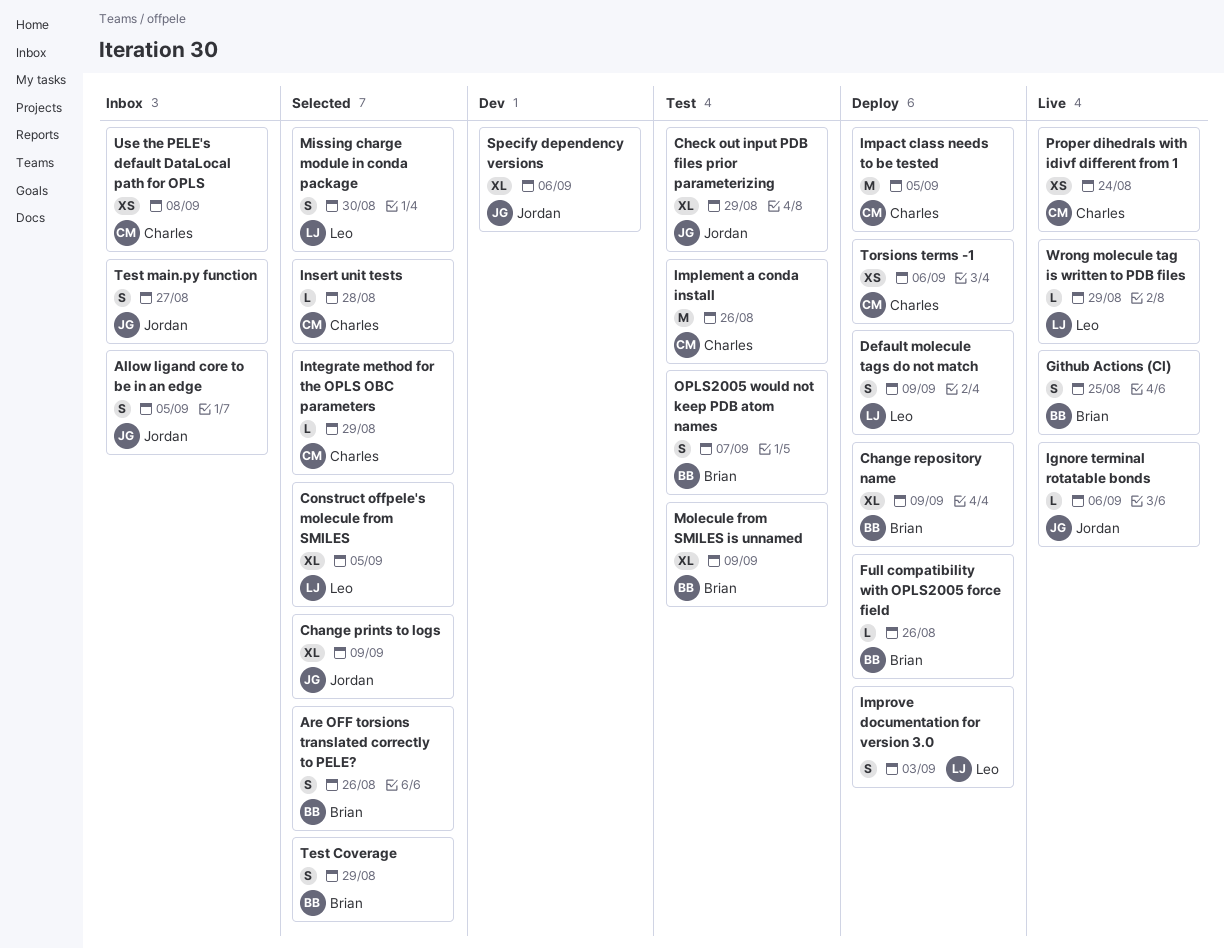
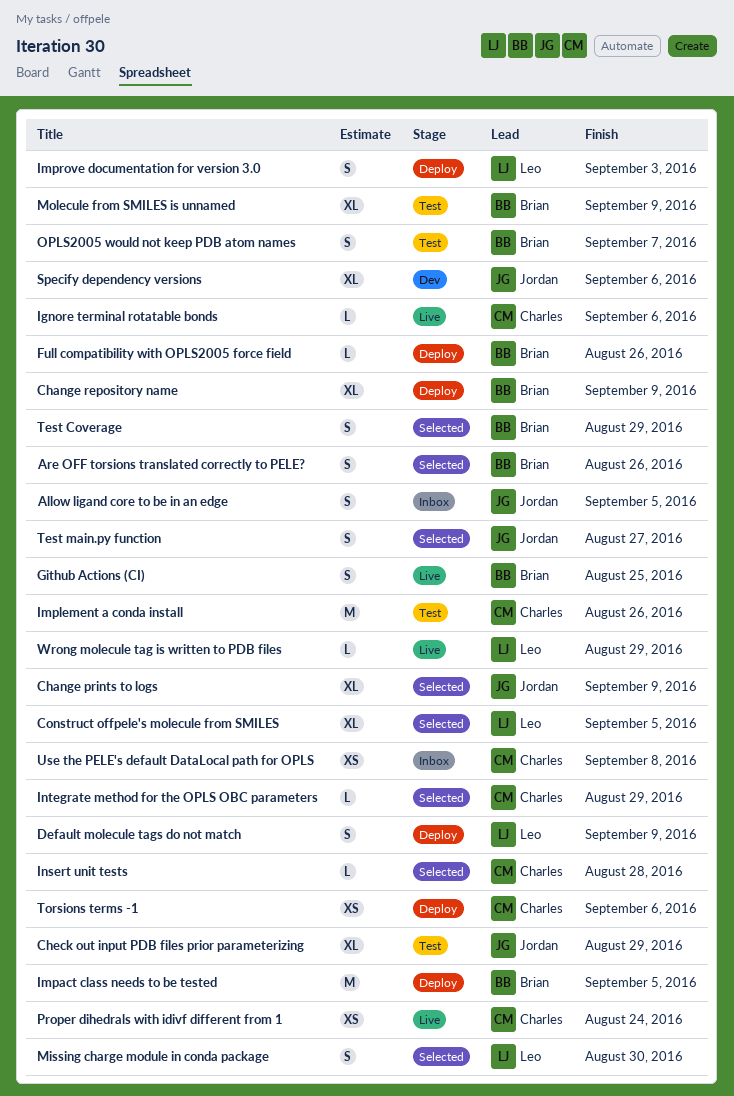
Ignore terminal rotatable bonds, owner: Jordan -> Charles
Impact class needs to be tested, owner: Charles -> Brian
Test main.py function, status: Inbox -> Selected

